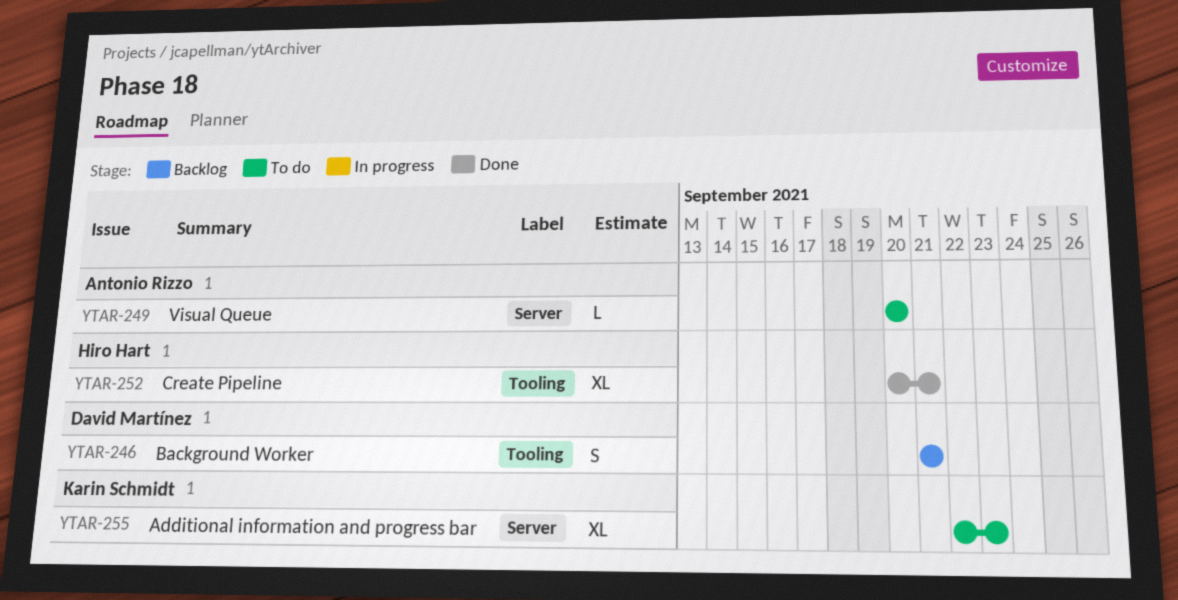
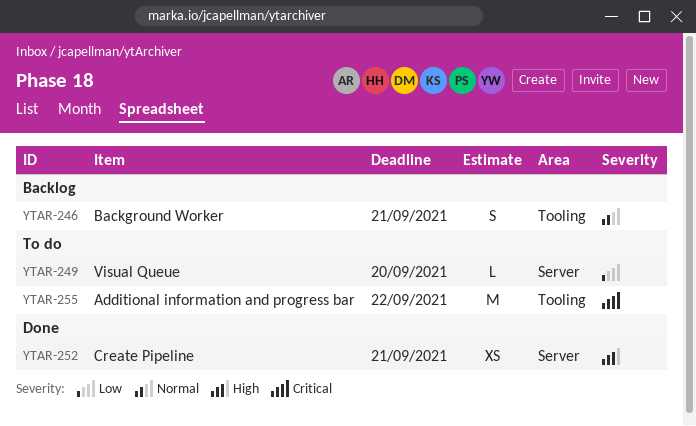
YTAR-252, label: Tooling -> Server
YTAR-252, estimate: XL -> XS
YTAR-255, label: Server -> Tooling
YTAR-255, estimate: XL -> M
YTAR-255, due: Sep 23 -> Sep 22

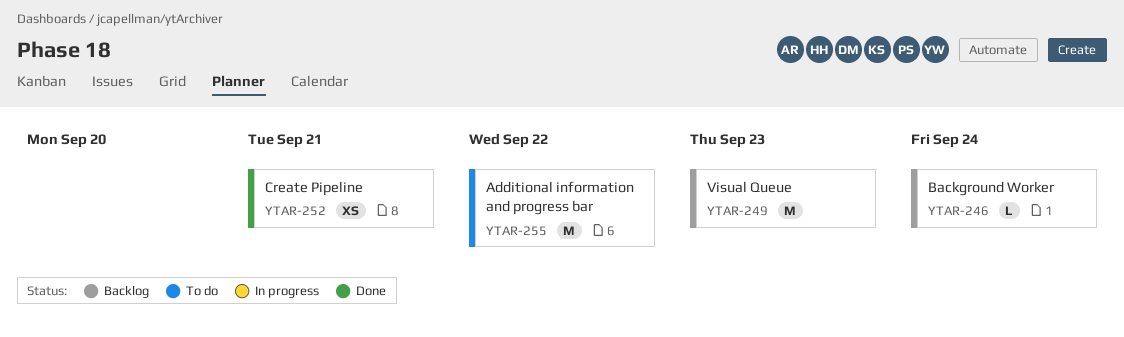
YTAR-246, estimate: S -> L
YTAR-246, due: Sep 21 -> Sep 24
YTAR-249, status: To do -> Backlog
YTAR-249, estimate: L -> M
YTAR-249, due: Sep 20 -> Sep 23

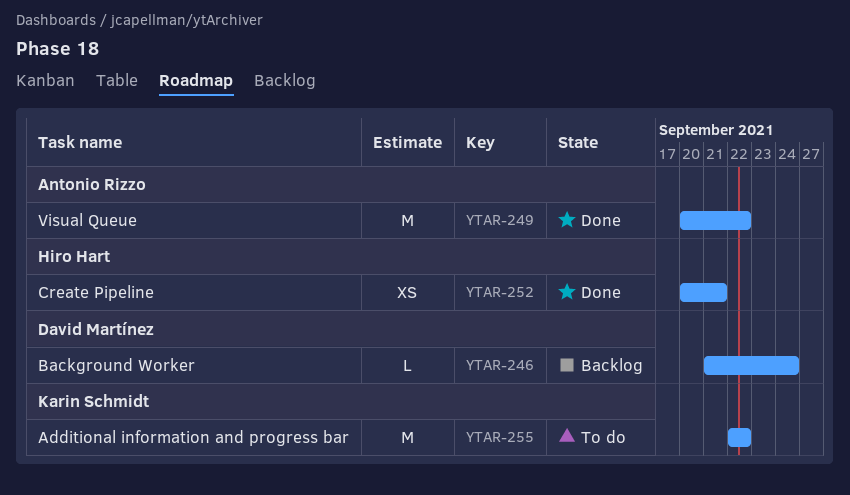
YTAR-249, status: Backlog -> Done
YTAR-249, due: Sep 23 -> Sep 22

